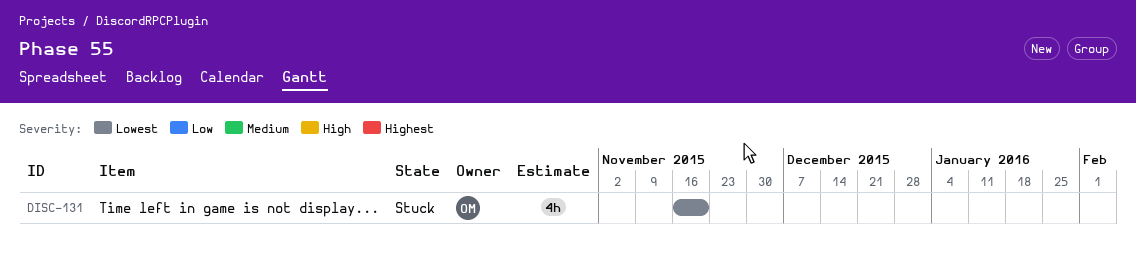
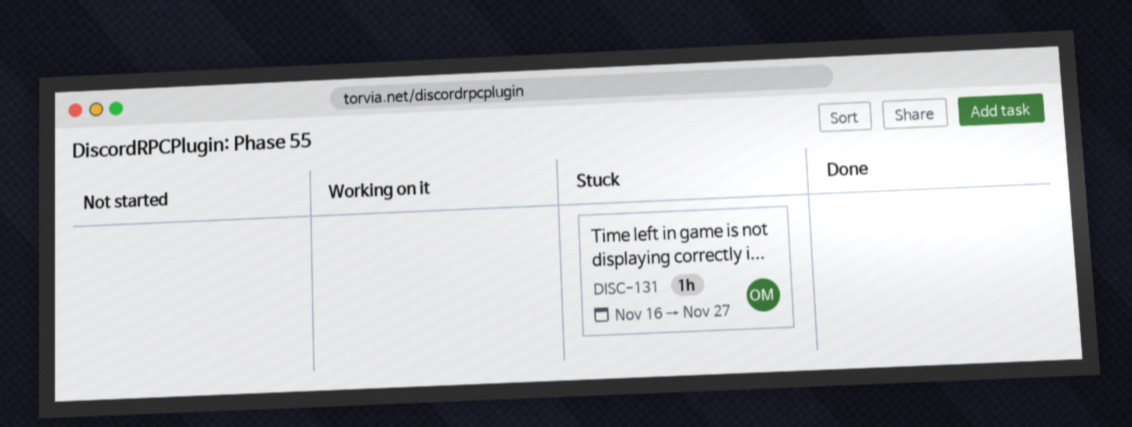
DISC-131, estimate: 4h -> 1h
DISC-131, due: Nov 20 -> Nov 27

